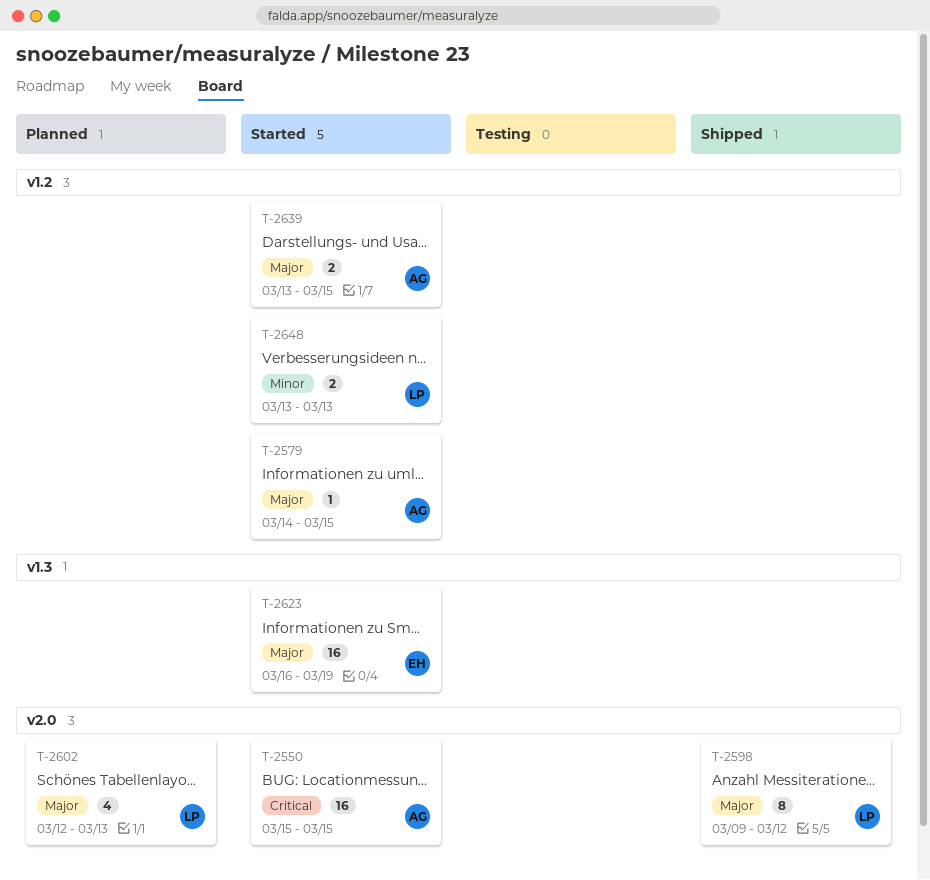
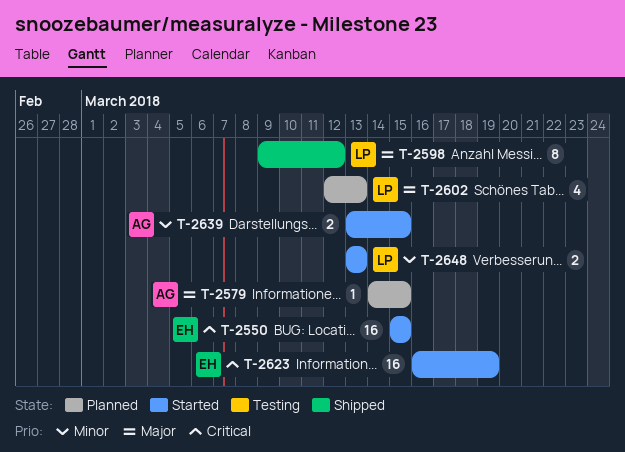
T-2550, owner: AG -> EH
T-2579, status: Started -> Planned
T-2623, priority: Major -> Critical
T-2639, priority: Major -> Minor

